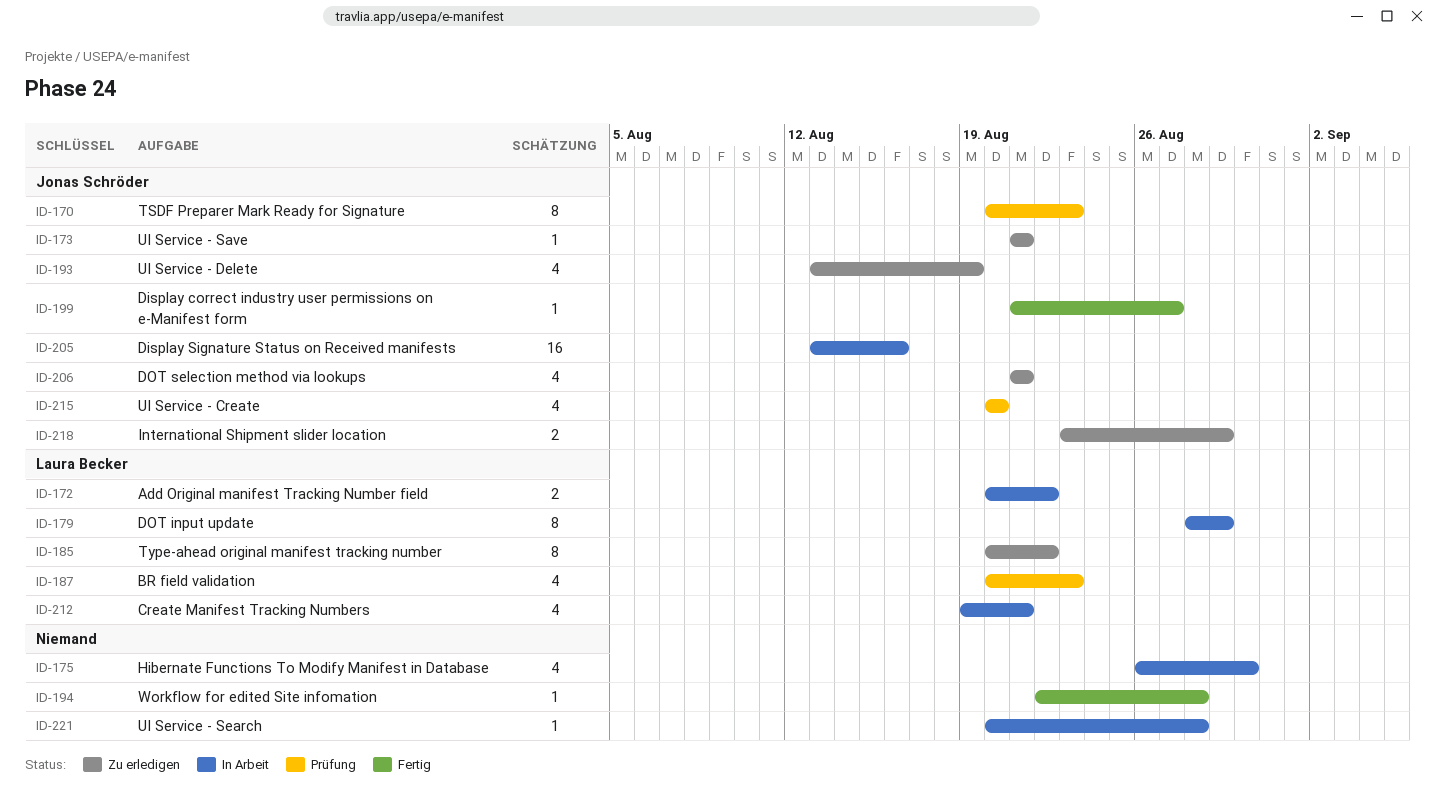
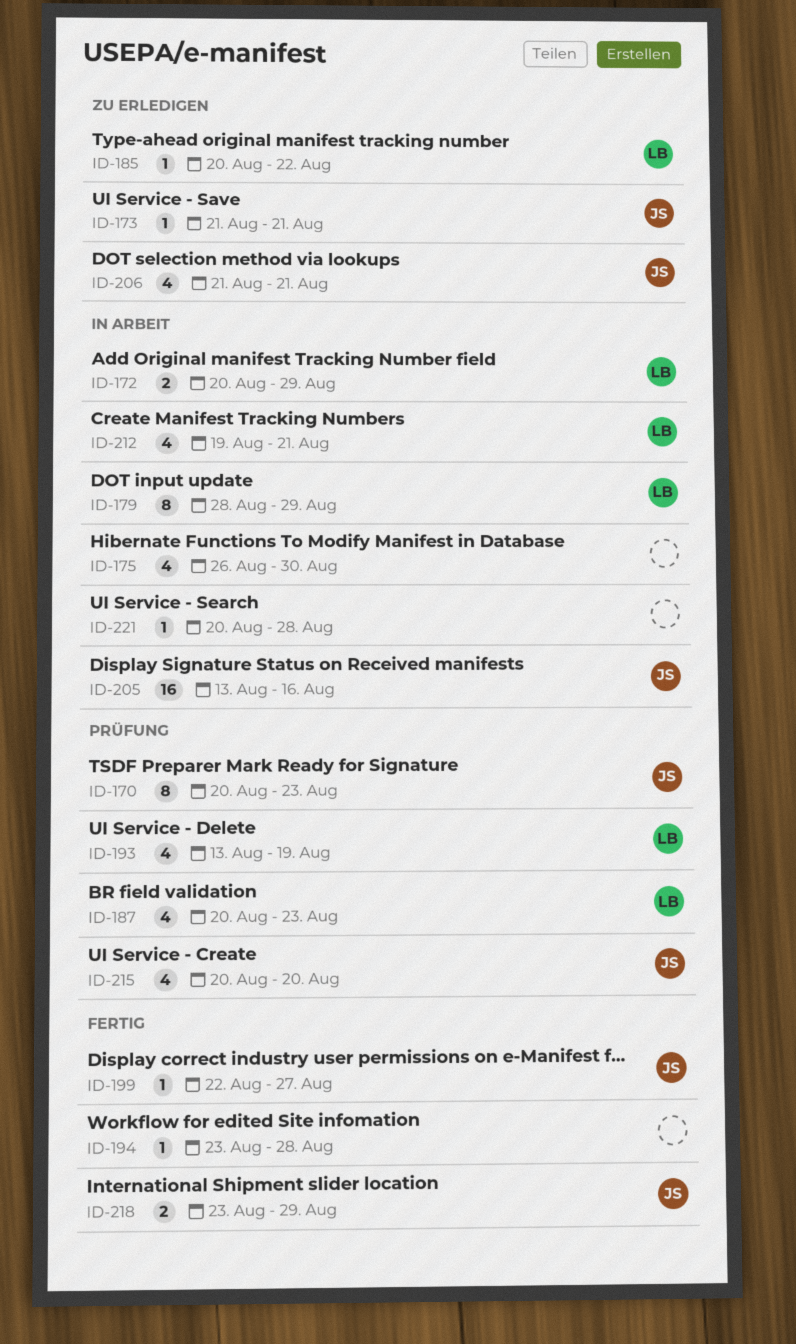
ID-172, due: Aug 22 -> Aug 29
ID-185, estimate: 8 -> 1
ID-193, status: Zu erledigen -> Prüfung
ID-193, owner: Jonas Schröder -> Laura Becker
ID-194, start: Aug 22 -> Aug 23
ID-199, start: Aug 21 -> Aug 22
ID-218, status: Zu erledigen -> Fertig

